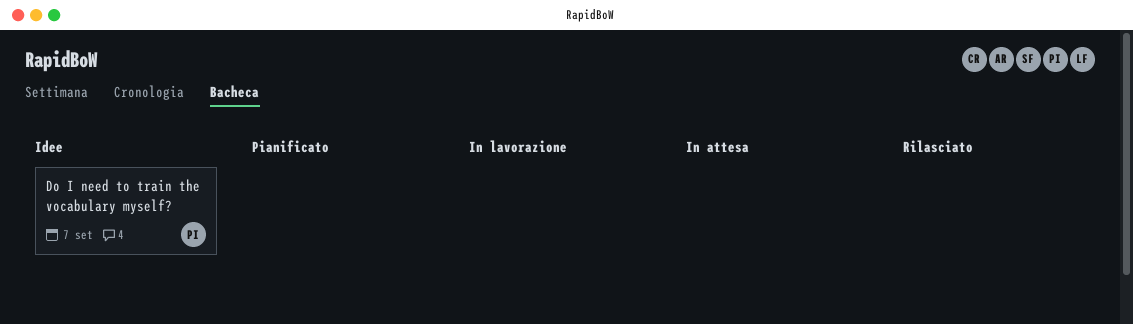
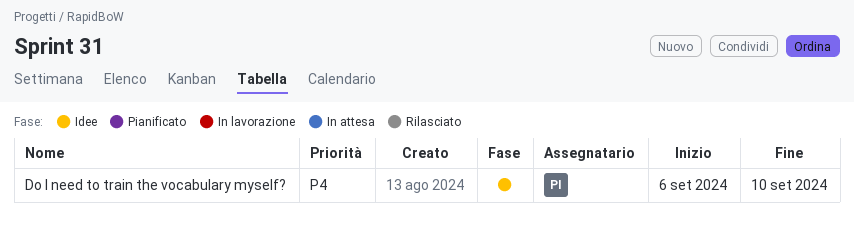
Do I need to train the vocabulary myself?, due: Sep 7 -> Sep 10

